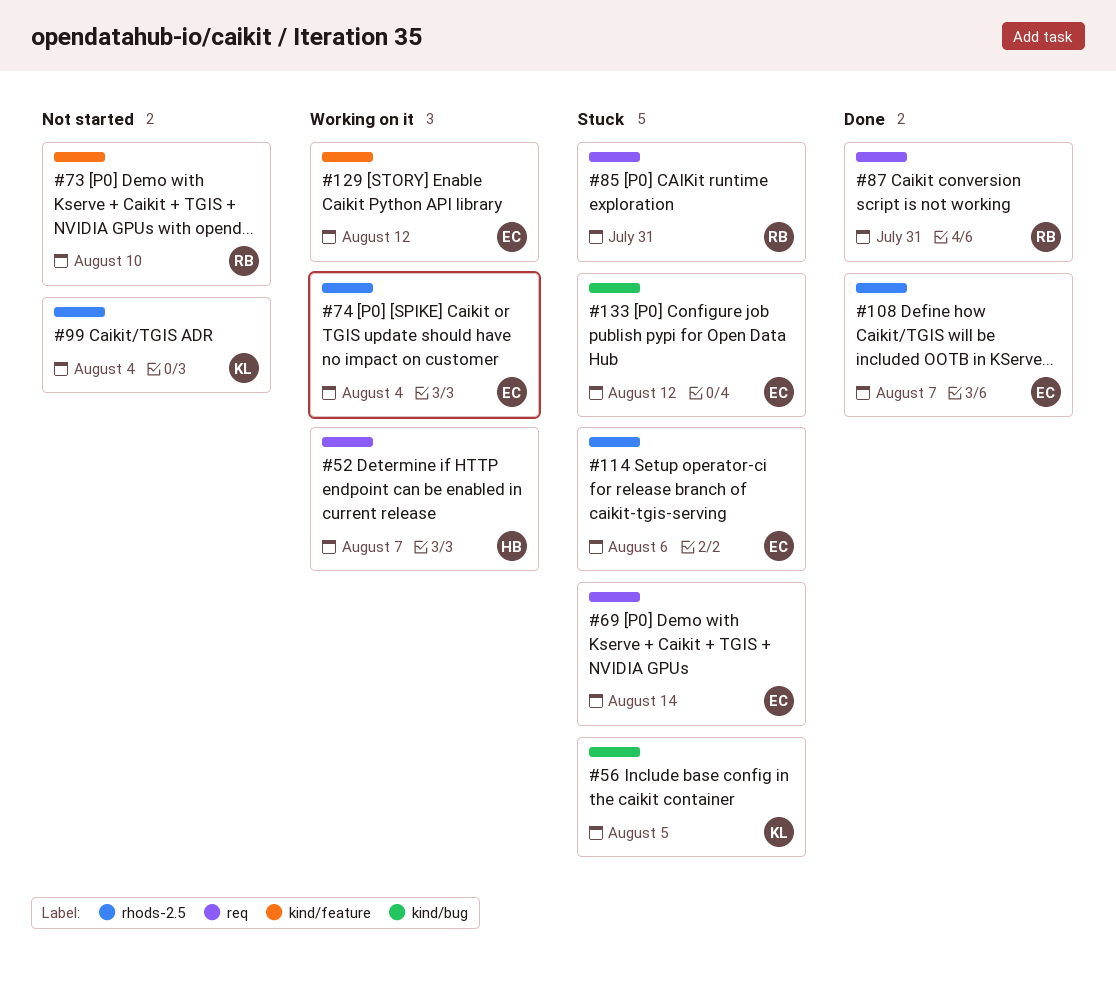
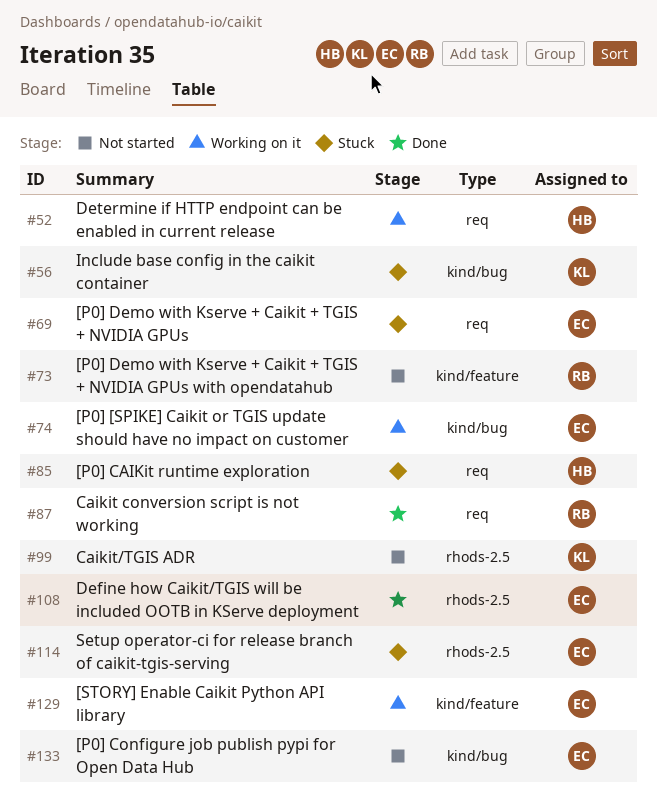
#74, label: rhods-2.5 -> kind/bug
#85, owner: RB -> HB
#133, status: Stuck -> Not started

